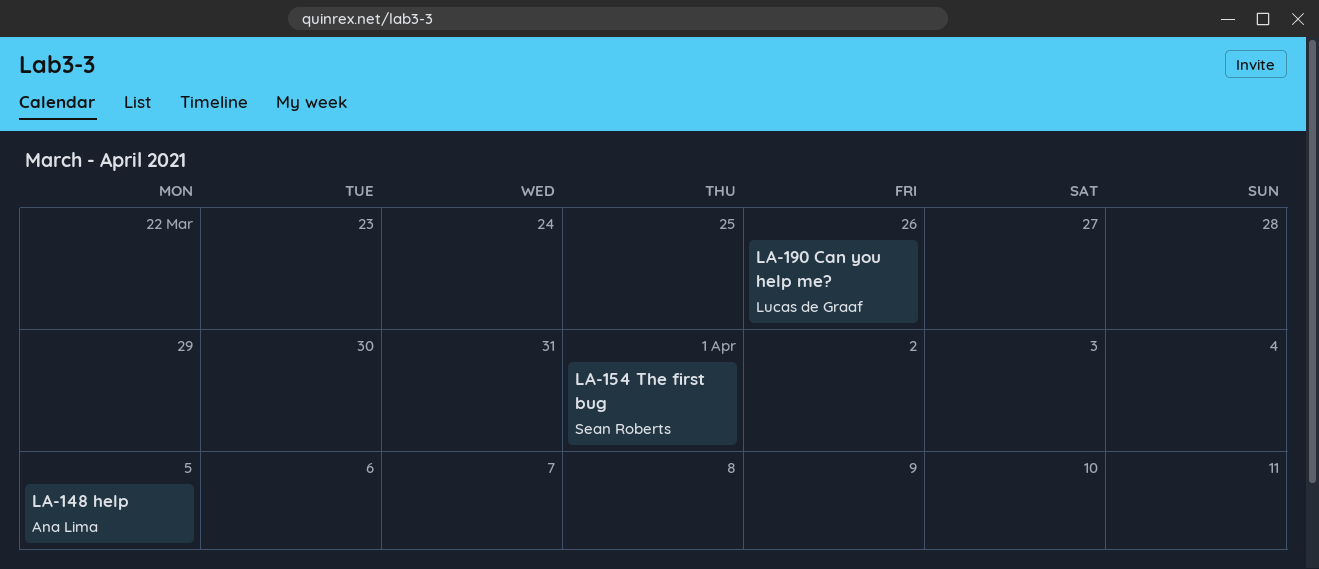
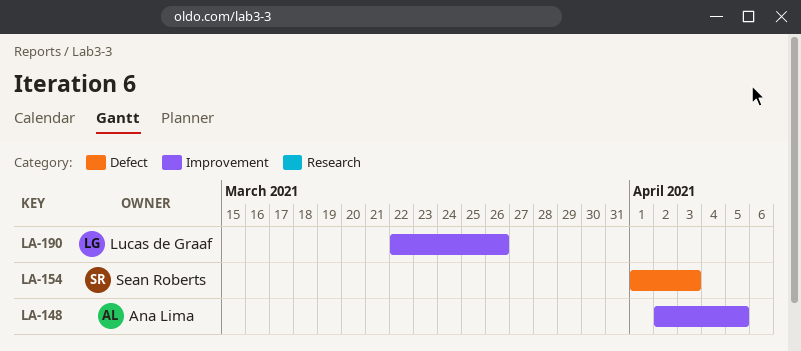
LA-154, due: Apr 1 -> Apr 3

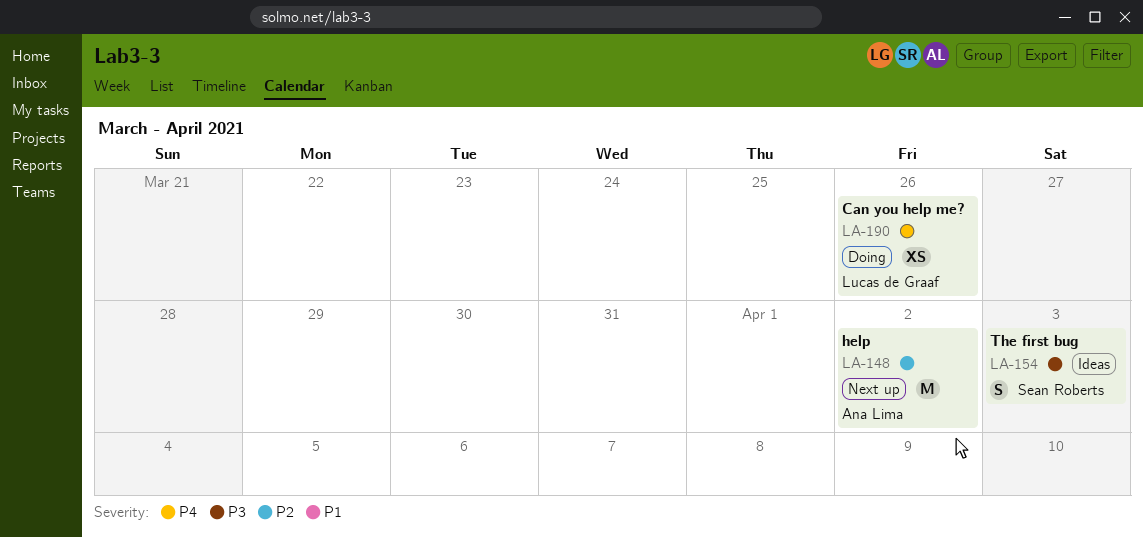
LA-148, due: Apr 5 -> Apr 2

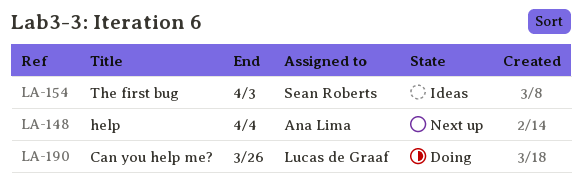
LA-148, due: Apr 2 -> Apr 4

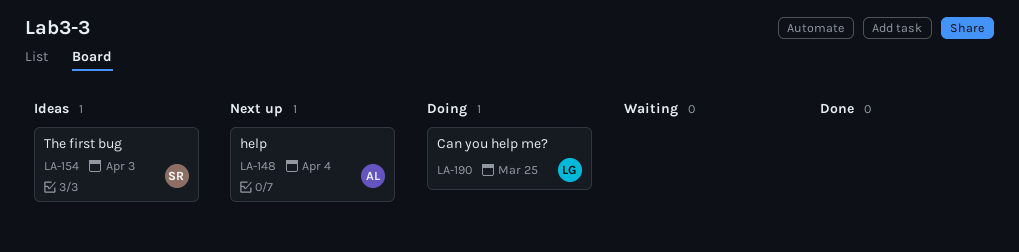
LA-190, due: Mar 26 -> Mar 25

